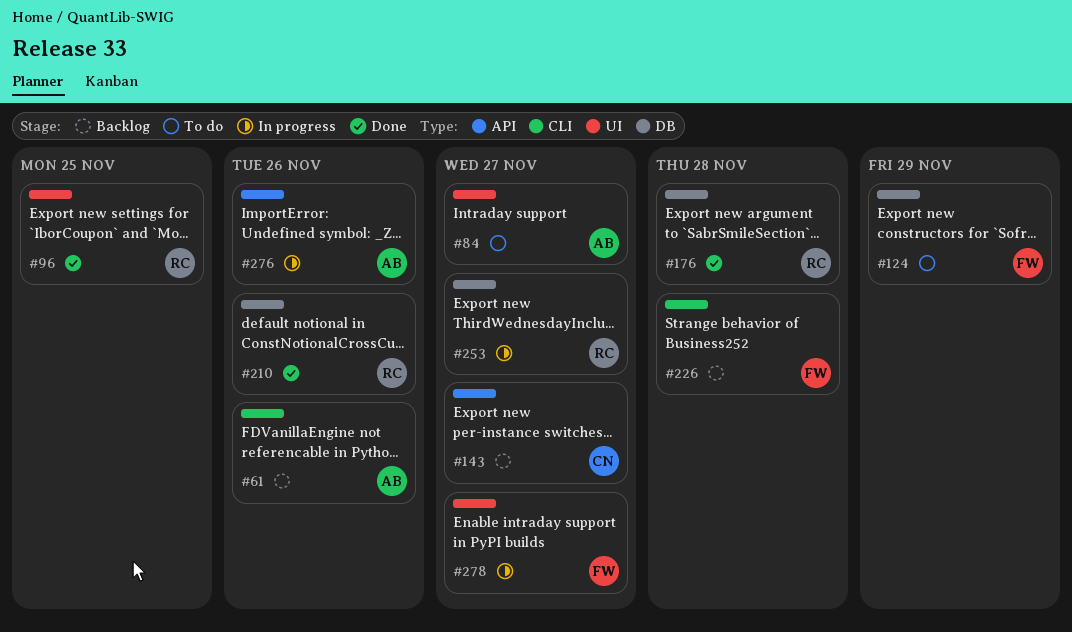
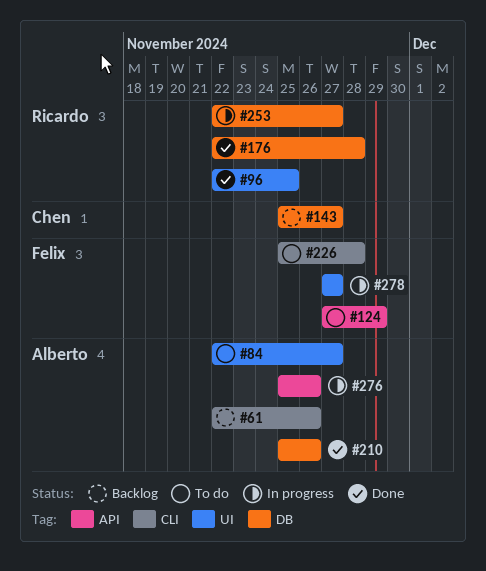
#124, label: DB -> API
#143, label: API -> DB
#210, owner: Ricardo -> Alberto
#226, status: Backlog -> To do

